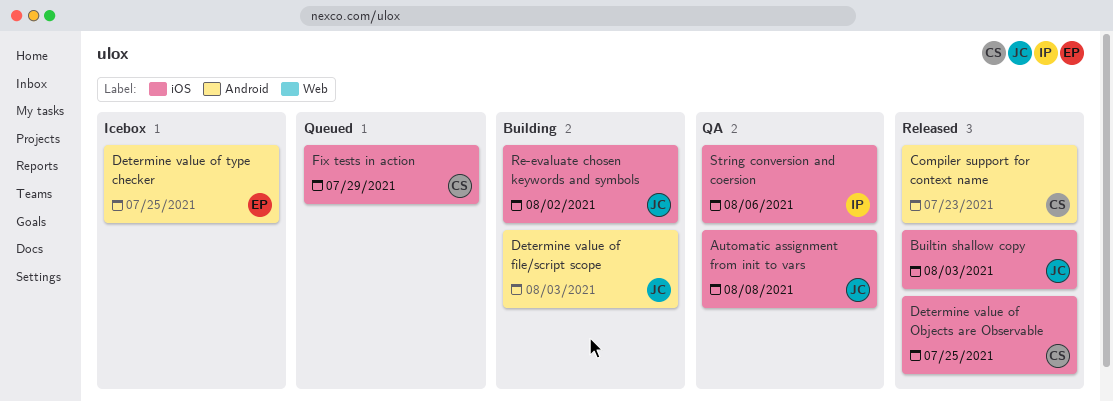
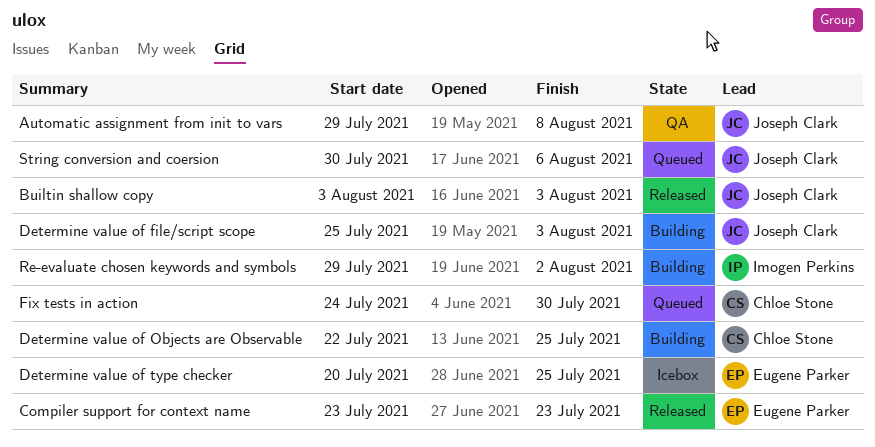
Compiler support for context name, owner: Chloe Stone -> Eugene Parker
Determine value of Objects are Observable, status: Released -> Building
Fix tests in action, due: Jul 29 -> Jul 30
Re-evaluate chosen keywords and symbols, owner: Joseph Clark -> Imogen Perkins
String conversion and coersion, status: QA -> Queued
String conversion and coersion, owner: Imogen Perkins -> Joseph Clark

